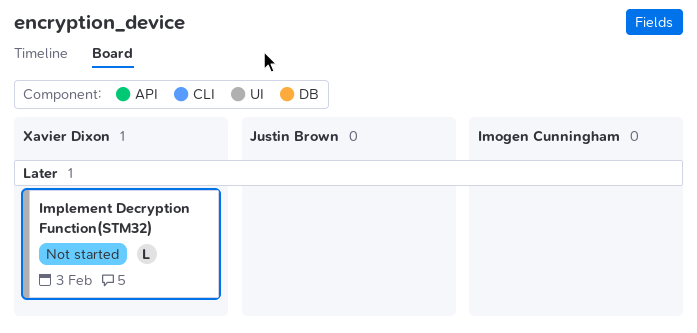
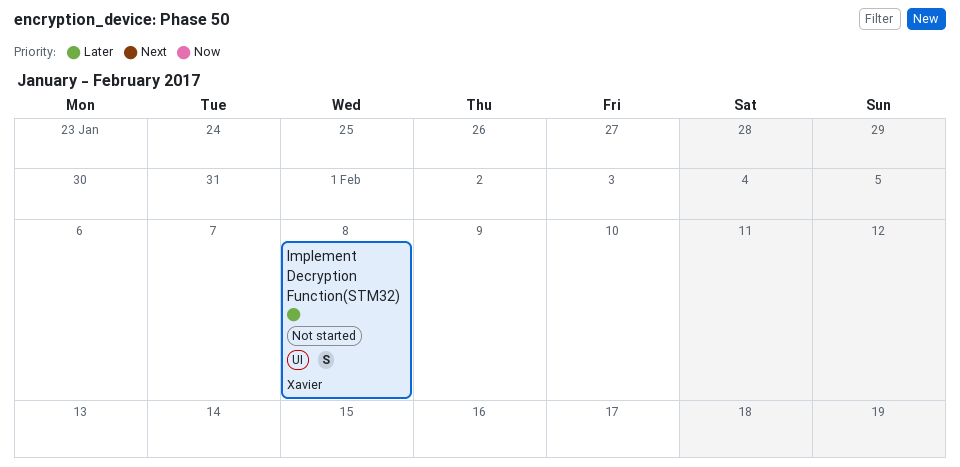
Implement Decryption Function(STM32), estimate: L -> S
Implement Decryption Function(STM32), due: Feb 3 -> Feb 8

